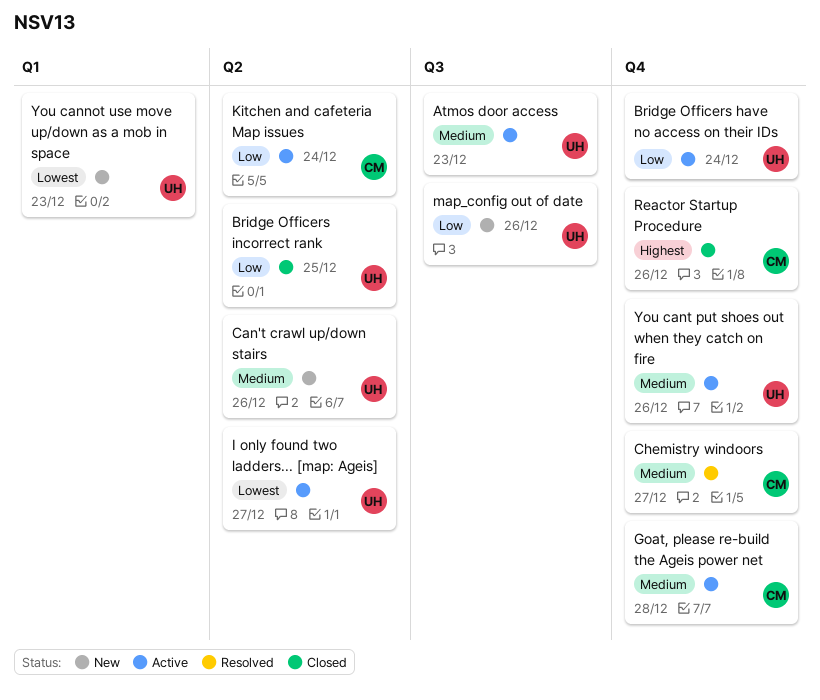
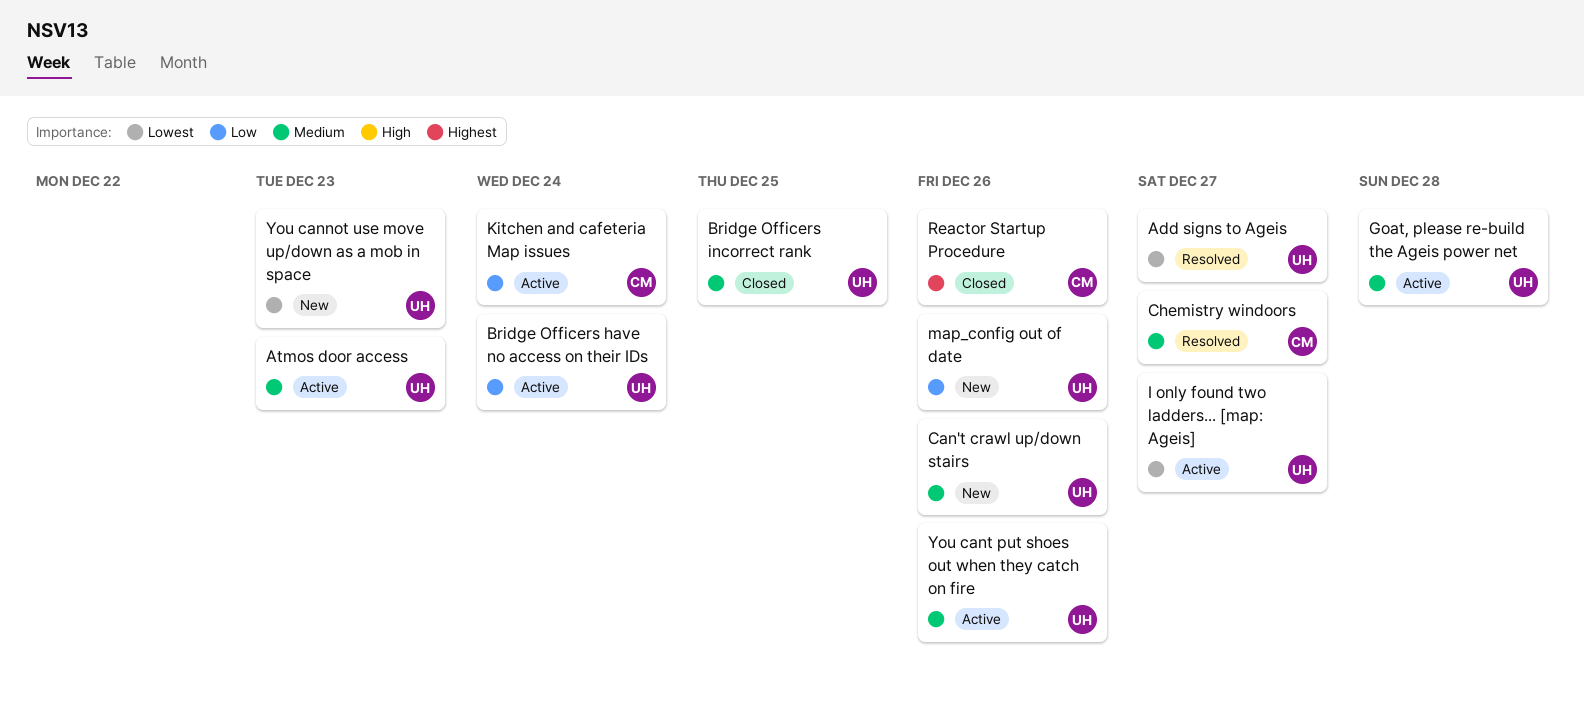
Add signs to Ageis: none -> present
Bridge Officers incorrect rank, priority: Low -> Medium
Goat, please re-build the Ageis power net, owner: CM -> UH

